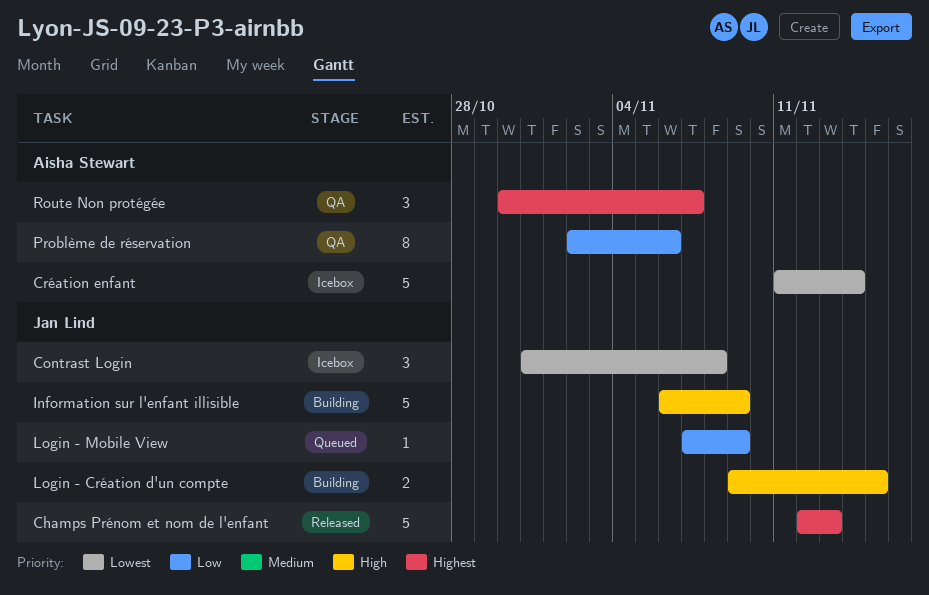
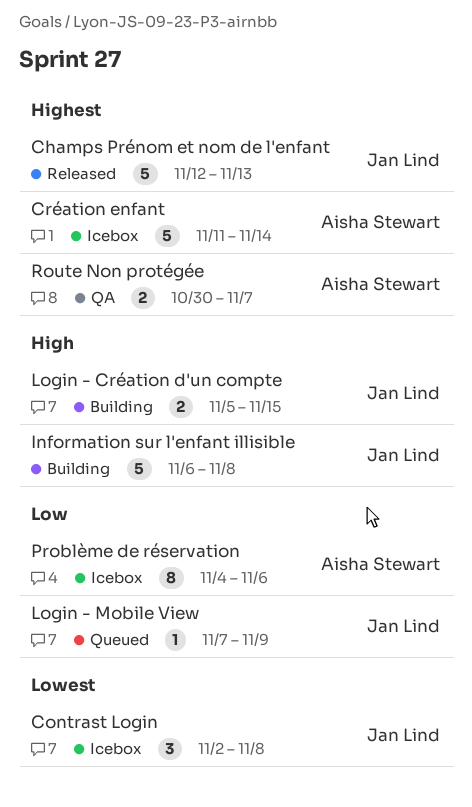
Contrast Login, start: Oct 31 -> Nov 2
Création enfant, priority: Lowest -> Highest
Information sur l'enfant illisible, due: Nov 9 -> Nov 8
Login - Création d'un compte, start: Nov 9 -> Nov 5
Problème de réservation, status: QA -> Icebox
Problème de réservation, start: Nov 2 -> Nov 4
Route Non protégée, estimate: 3 -> 2

